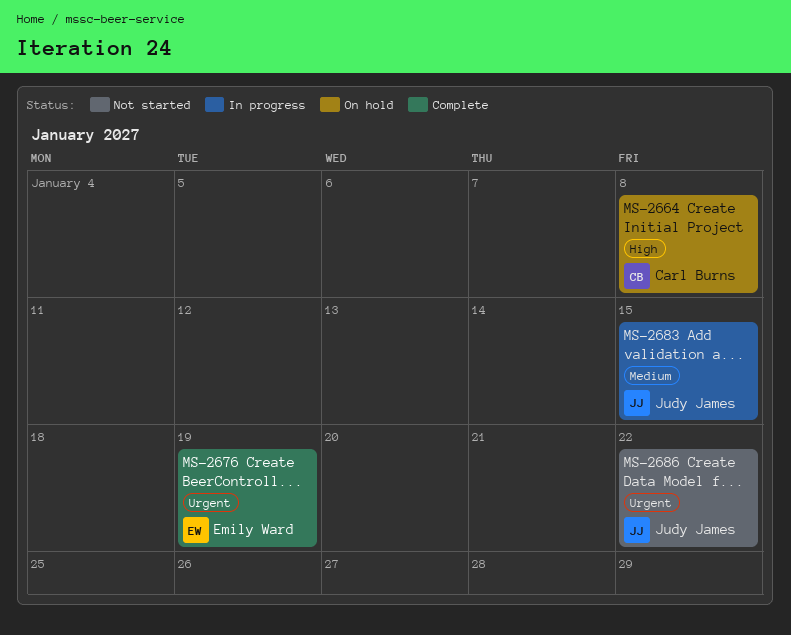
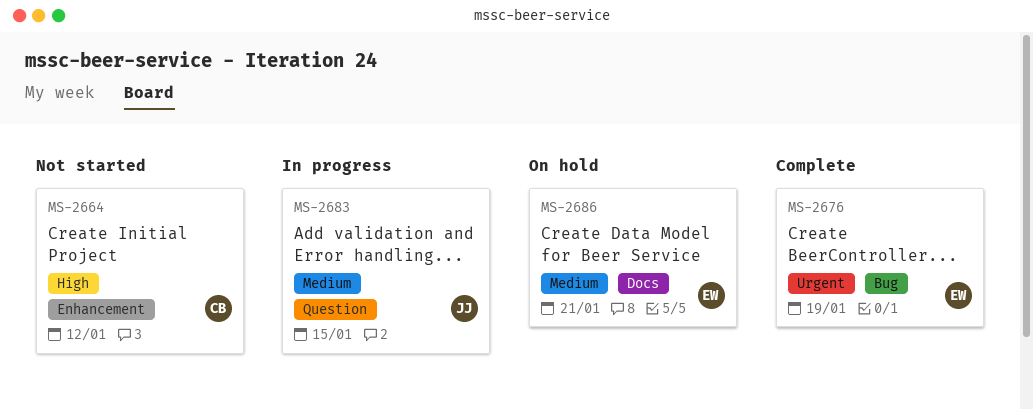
MS-2664, status: On hold -> Not started
MS-2664, due: Jan 8 -> Jan 12
MS-2686, status: Not started -> On hold
MS-2686, owner: Judy James -> Emily Ward
MS-2686, priority: Urgent -> Medium
MS-2686, due: Jan 22 -> Jan 21

